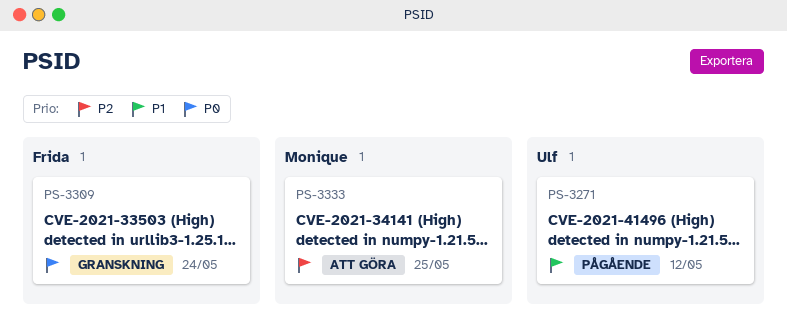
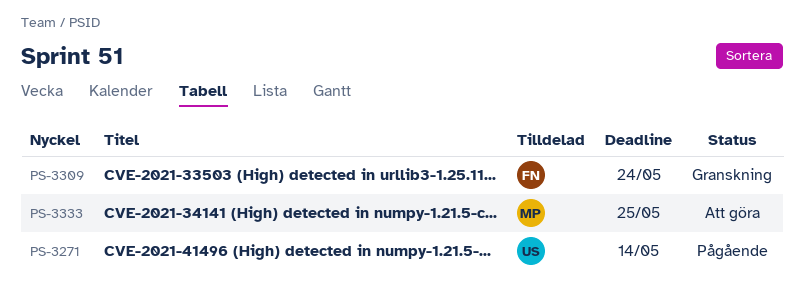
PS-3271, due: May 12 -> May 14

